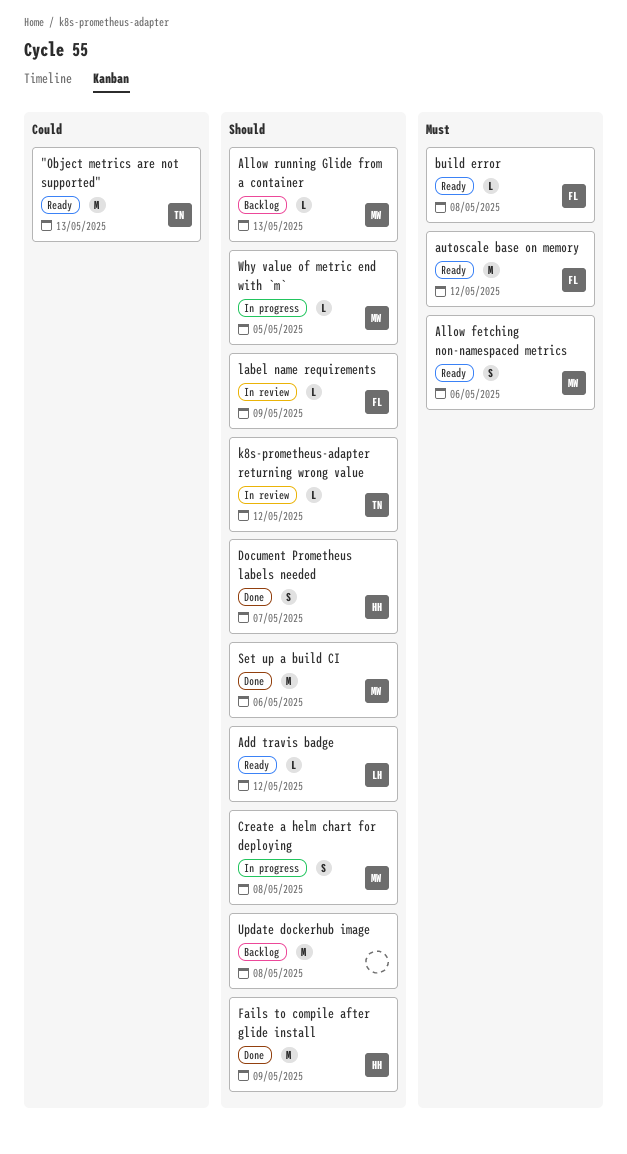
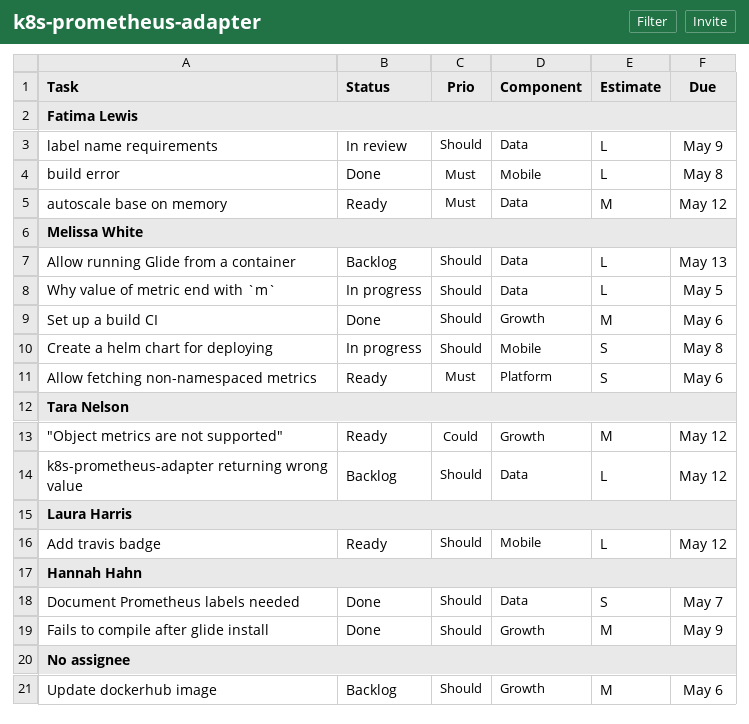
"Object metrics are not supported", due: May 13 -> May 12
build error, status: Ready -> Done
k8s-prometheus-adapter returning wrong value, status: In review -> Backlog
Update dockerhub image, due: May 8 -> May 6

